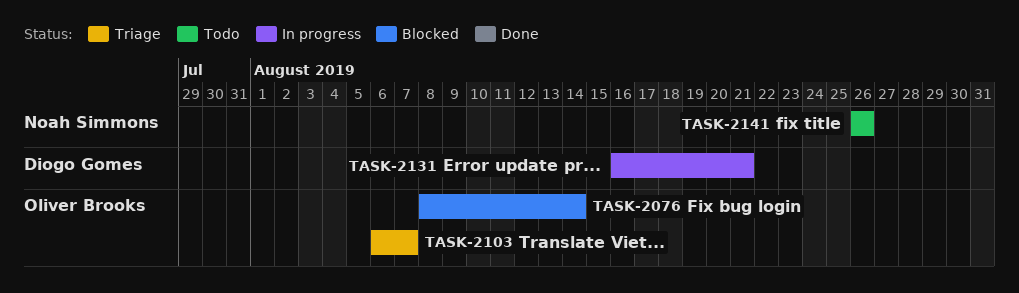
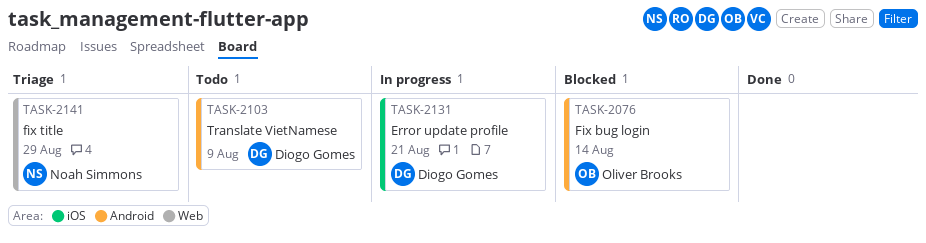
TASK-2103, status: Triage -> Todo
TASK-2103, owner: Oliver Brooks -> Diogo Gomes
TASK-2103, due: Aug 7 -> Aug 9
TASK-2141, status: Todo -> Triage
TASK-2141, due: Aug 26 -> Aug 29

